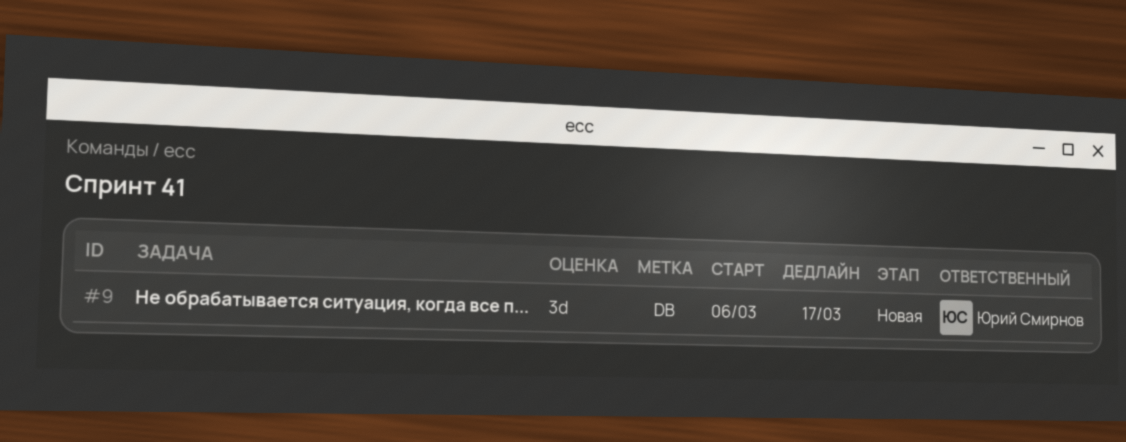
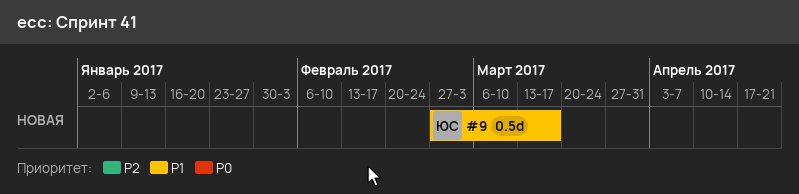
#9, estimate: 3d -> 0.5d
#9, start: Mar 6 -> Feb 27

